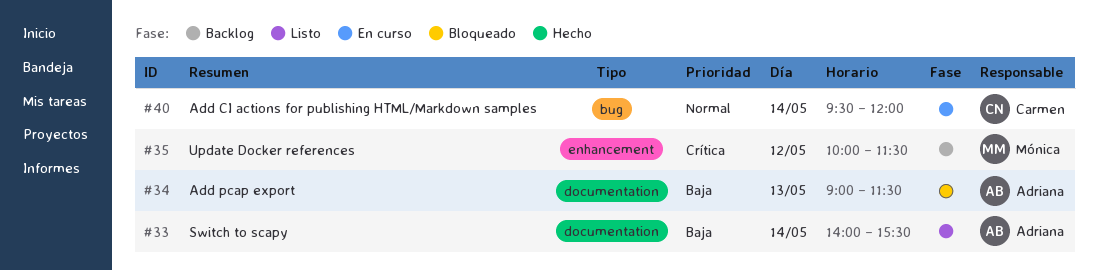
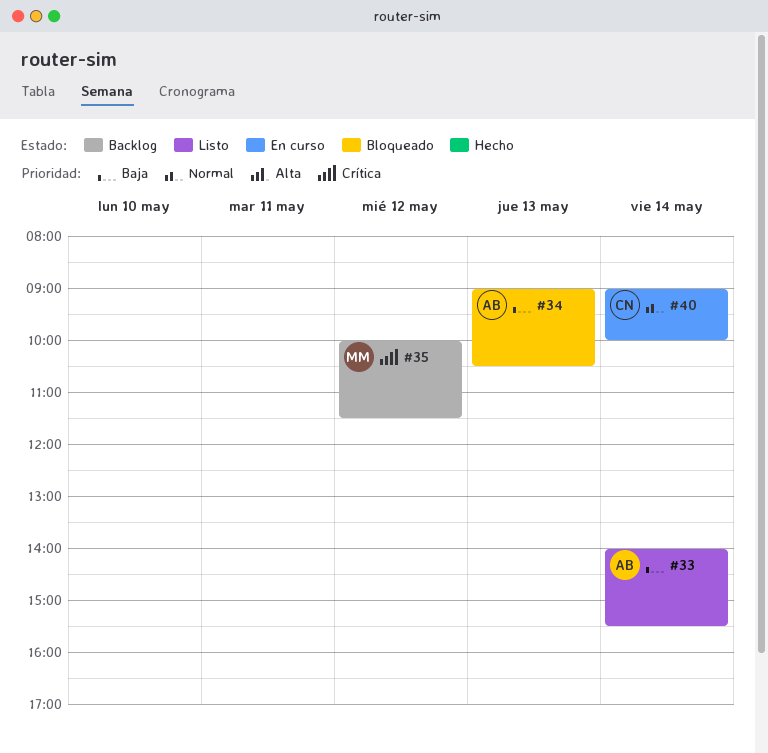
#34, ends: 11:30 -> 10:30
#40, begins: 09:30 -> 09:00
#40, ends: 12:00 -> 10:00

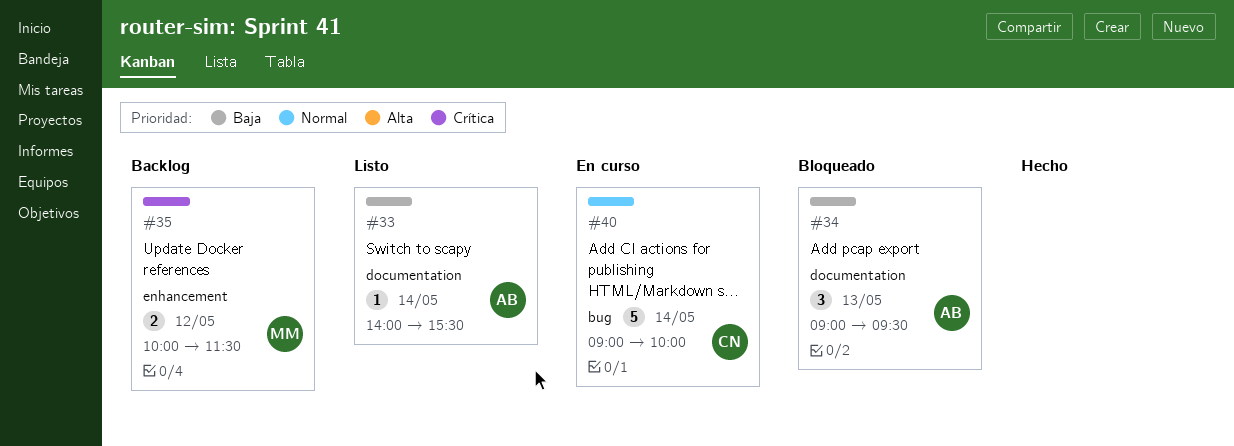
#34, ends: 10:30 -> 09:30

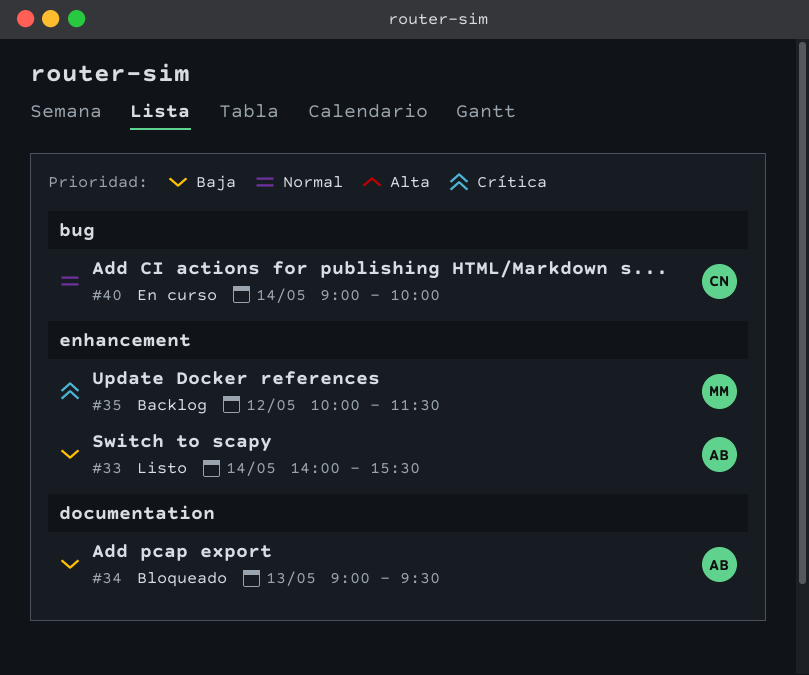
#33, label: documentation -> enhancement

